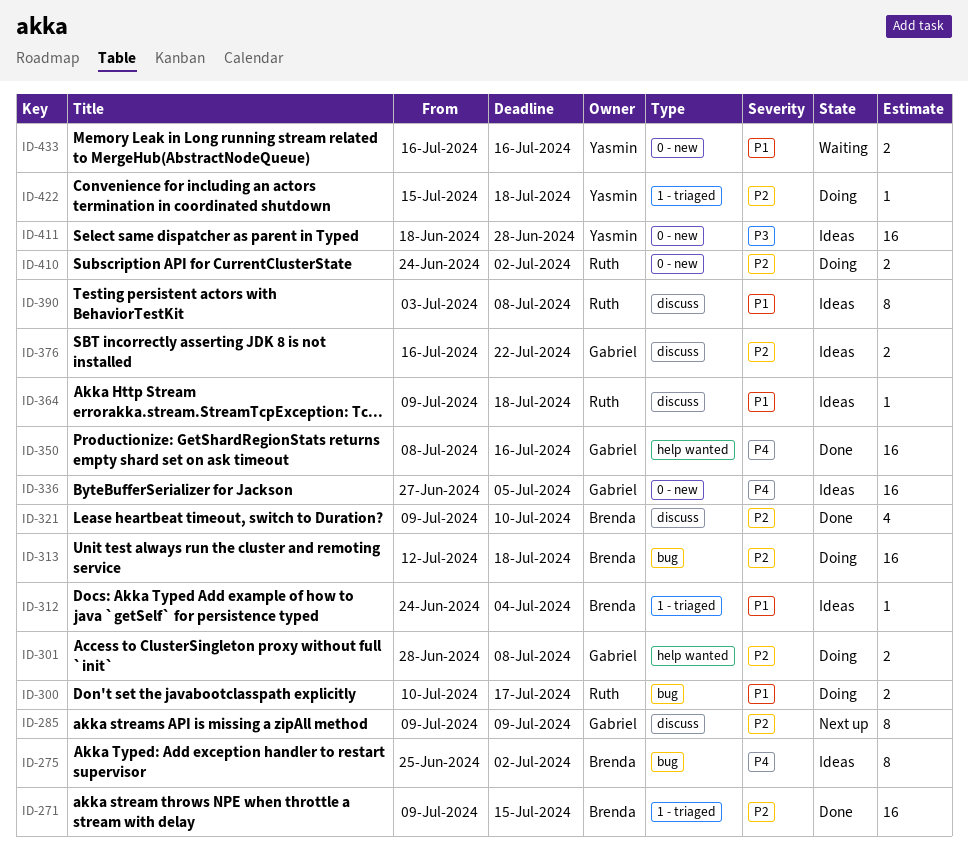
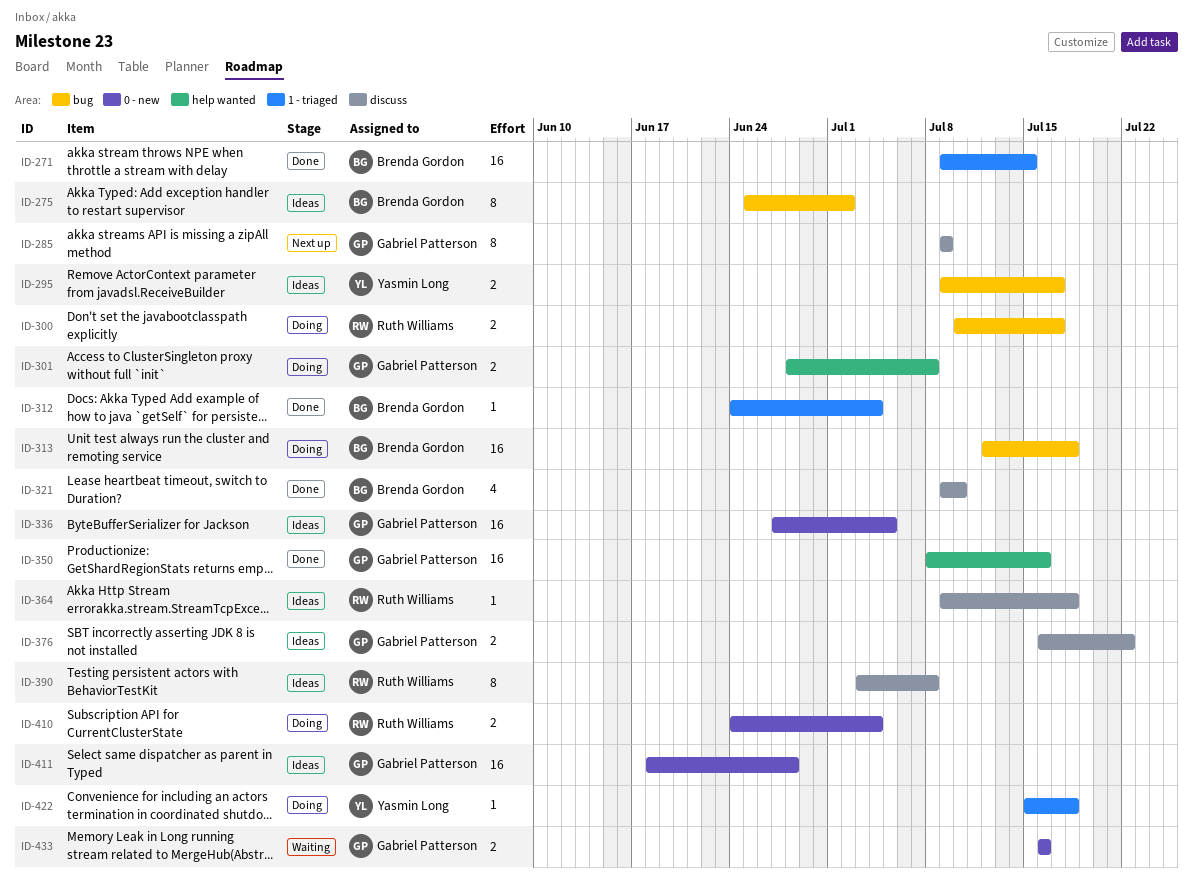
ID-295: none -> present
ID-312, status: Ideas -> Done
ID-410, due: Jul 2 -> Jul 4
ID-411, owner: Yasmin Long -> Gabriel Patterson
ID-433, owner: Yasmin Long -> Gabriel Patterson

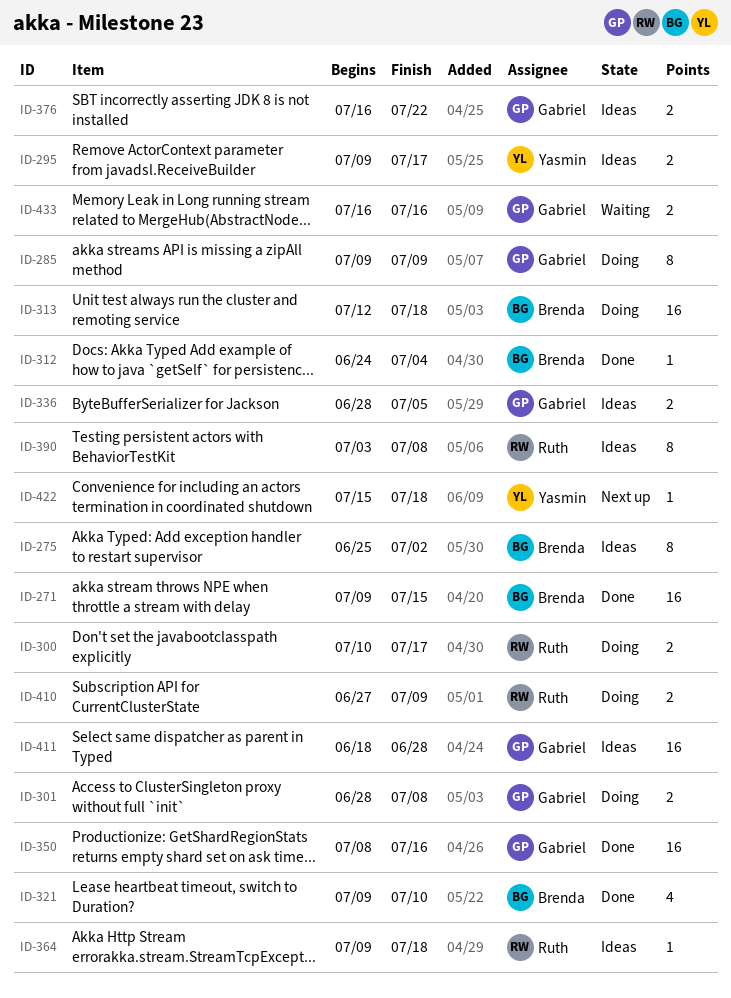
ID-285, status: Next up -> Doing
ID-336, estimate: 16 -> 2
ID-336, start: Jun 27 -> Jun 28
ID-410, start: Jun 24 -> Jun 27
ID-410, due: Jul 4 -> Jul 9
ID-422, status: Doing -> Next up

